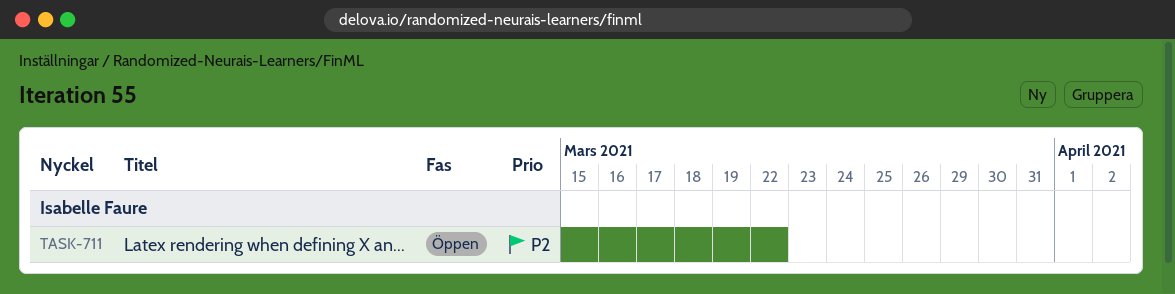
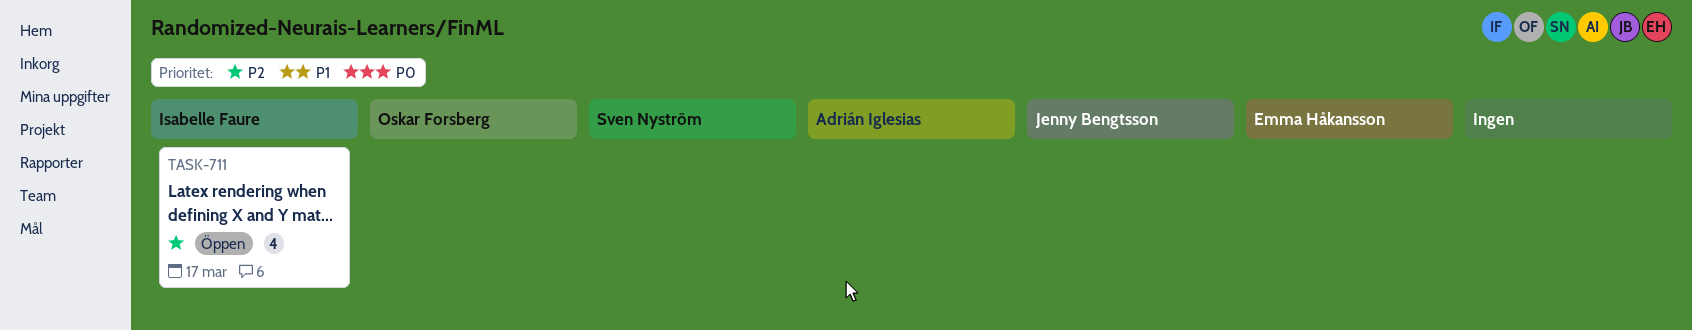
TASK-711, due: Mar 22 -> Mar 17

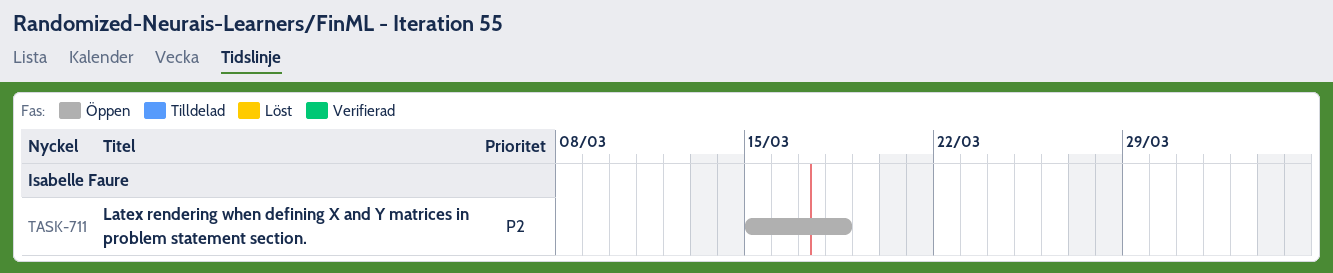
TASK-711, due: Mar 17 -> Mar 18

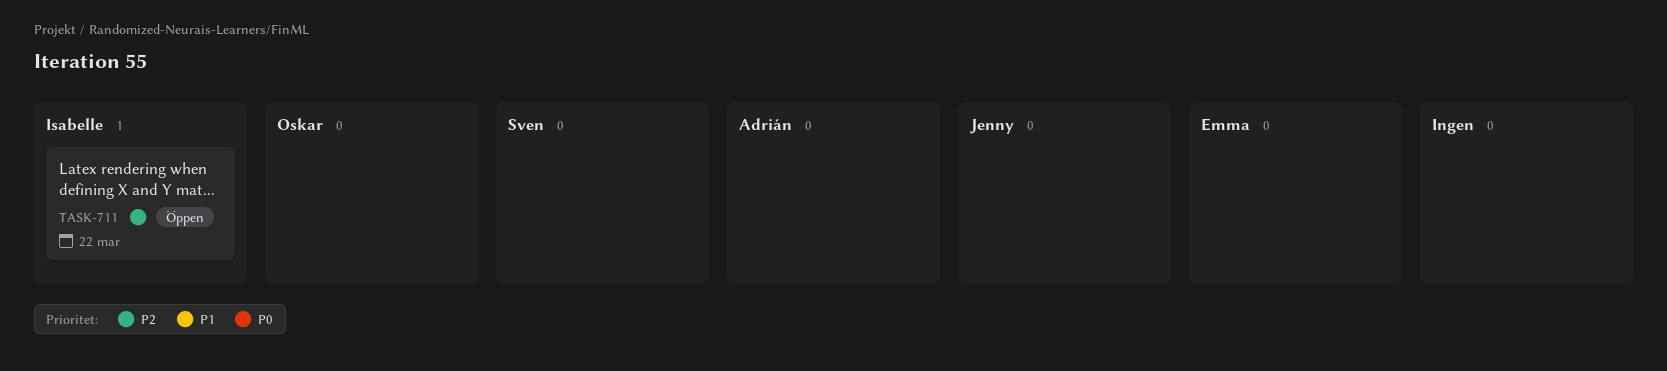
TASK-711, due: Mar 18 -> Mar 22

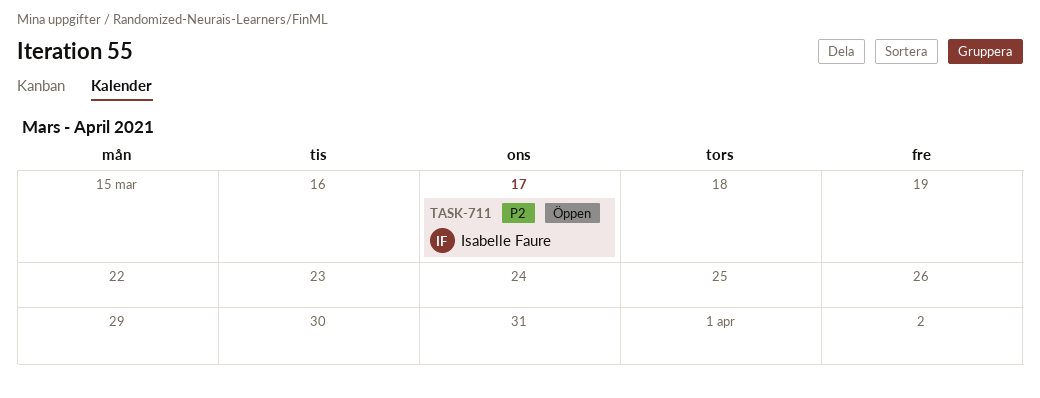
TASK-711, due: Mar 22 -> Mar 17

